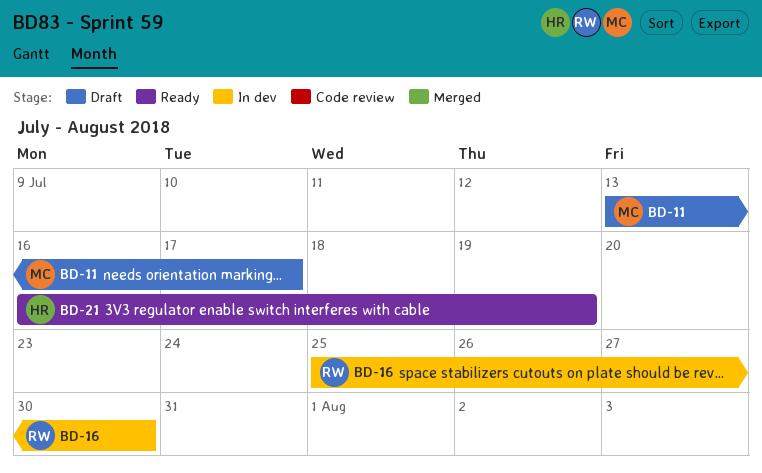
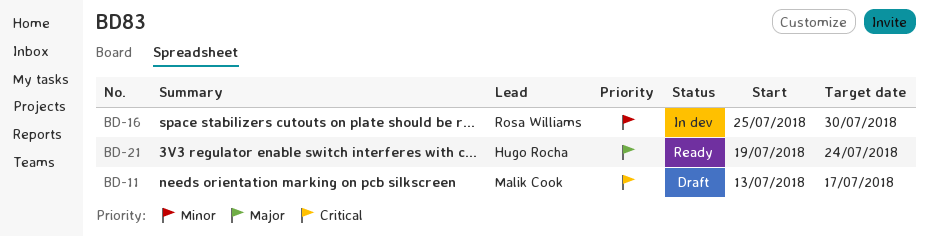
BD-21, start: Jul 16 -> Jul 19
BD-21, due: Jul 19 -> Jul 24

